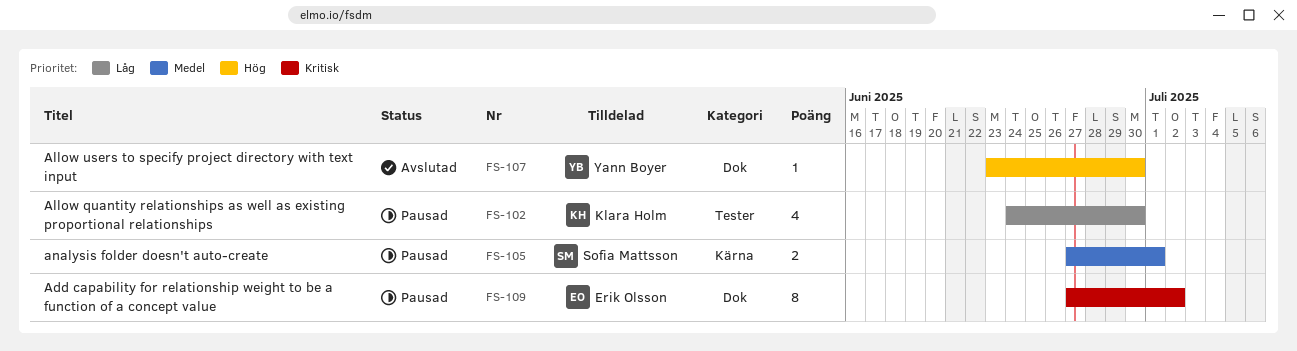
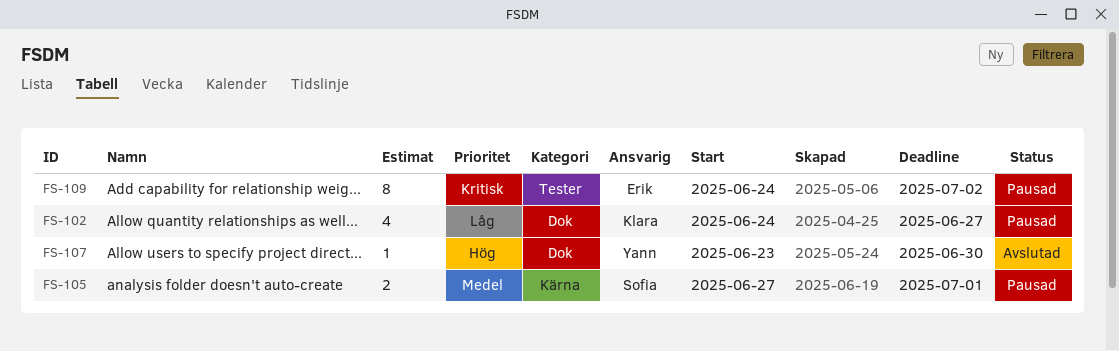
FS-102, label: Tester -> Dok
FS-102, due: Jun 30 -> Jun 27
FS-109, label: Dok -> Tester
FS-109, start: Jun 27 -> Jun 24

